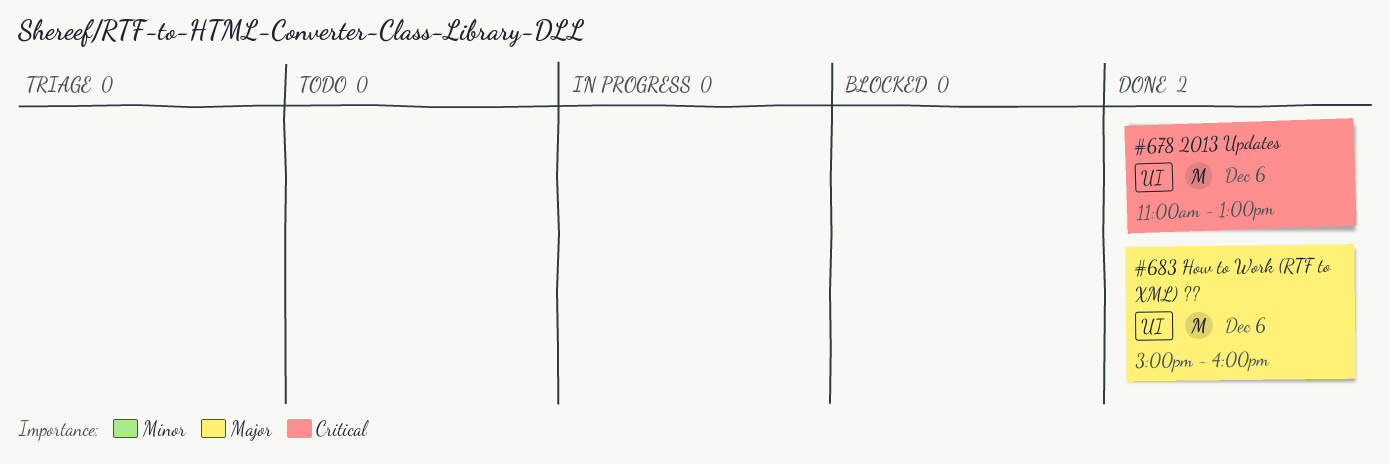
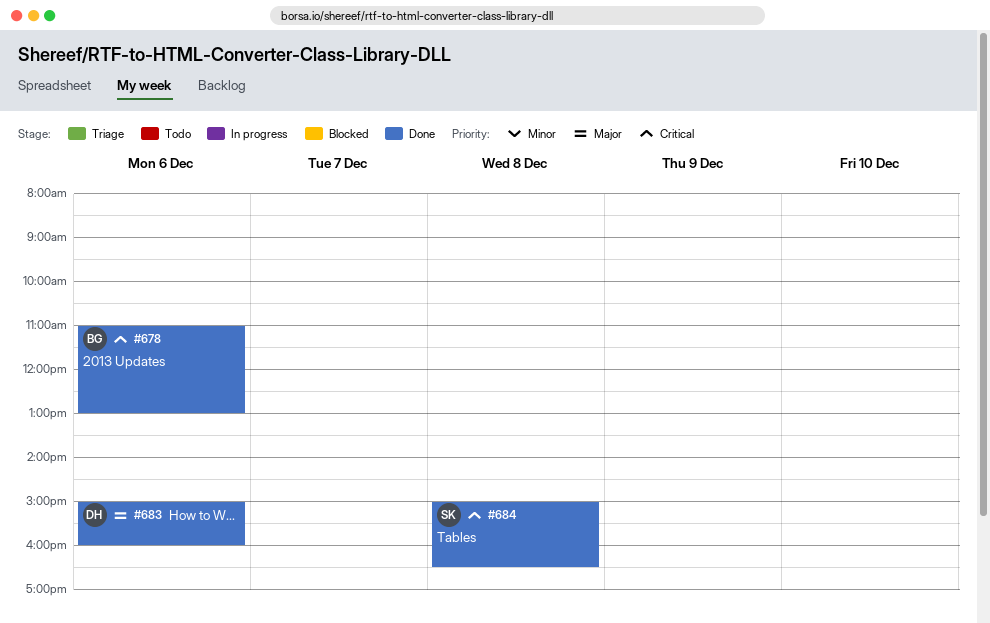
#684: none -> present

